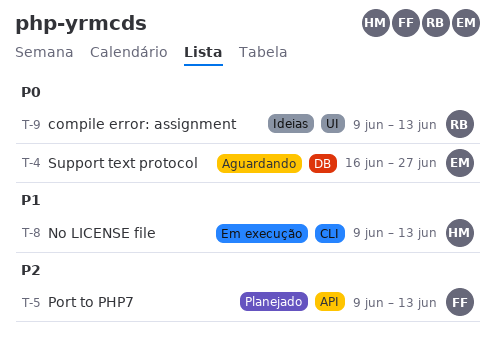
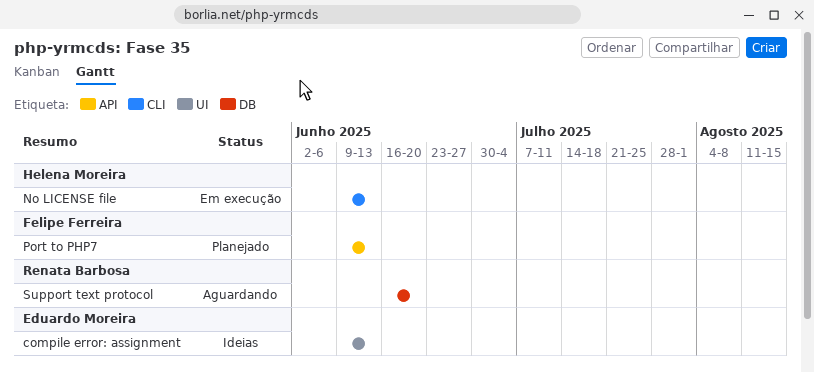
compile error: assignment, owner: Renata Barbosa -> Eduardo Moreira
Support text protocol, owner: Eduardo Moreira -> Renata Barbosa
Support text protocol, due: Jun 27 -> Jun 20

